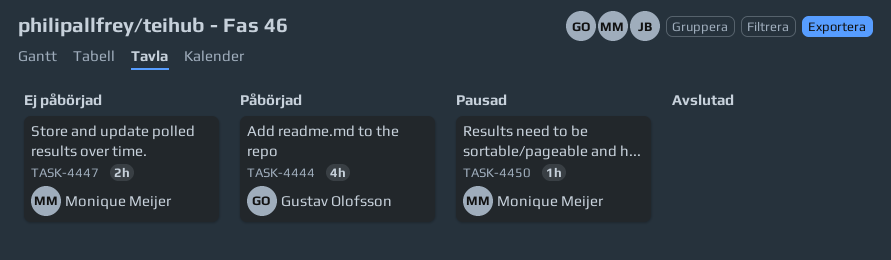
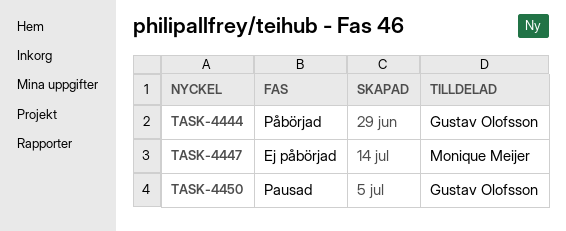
TASK-4450, owner: Monique Meijer -> Gustav Olofsson

